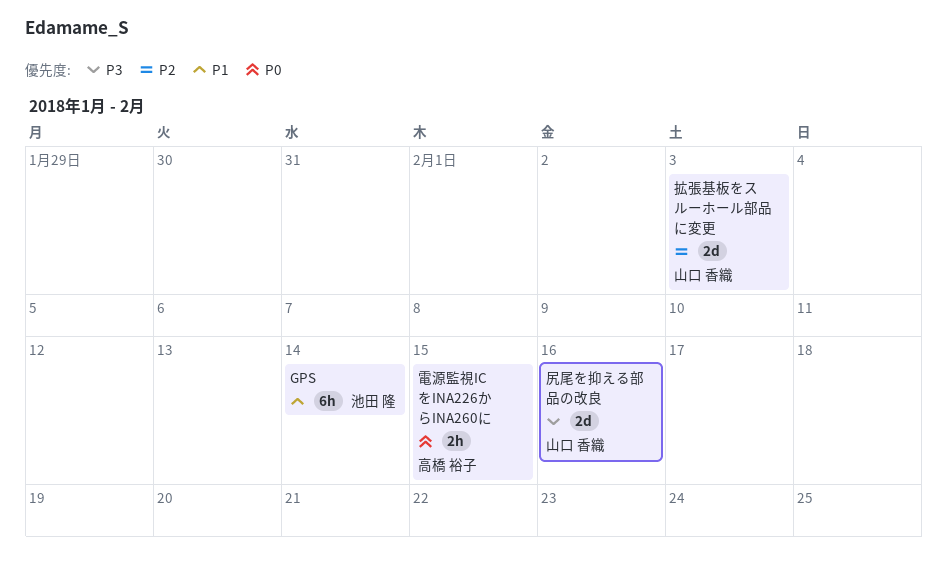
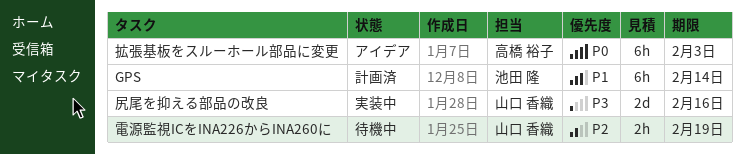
拡張基板をスルーホール部品に変更, owner: 山口 香織 -> 高橋 裕子
拡張基板をスルーホール部品に変更, priority: P2 -> P0
拡張基板をスルーホール部品に変更, estimate: 2d -> 6h
電源監視ICをINA226からINA260に, owner: 高橋 裕子 -> 山口 香織
電源監視ICをINA226からINA260に, priority: P0 -> P2
電源監視ICをINA226からINA260に, due: Feb 15 -> Feb 19

